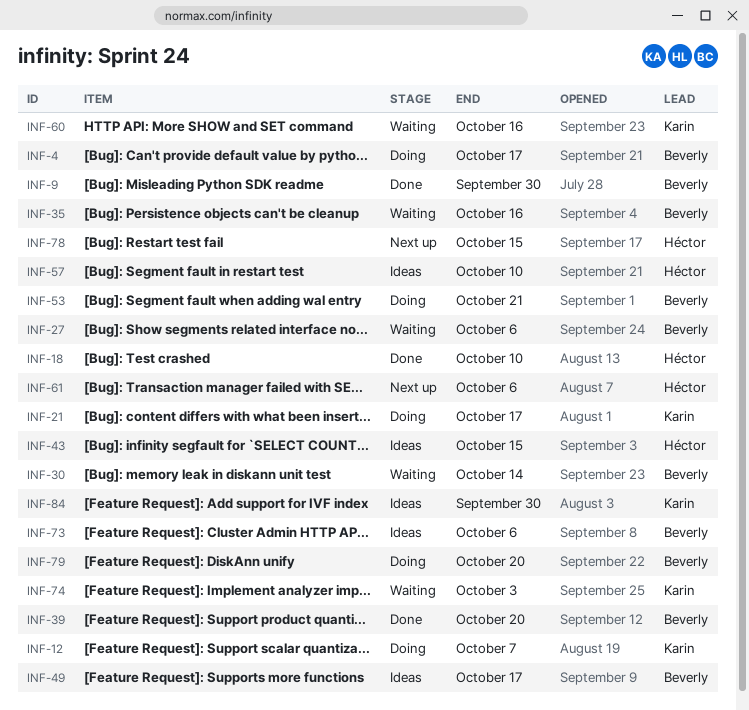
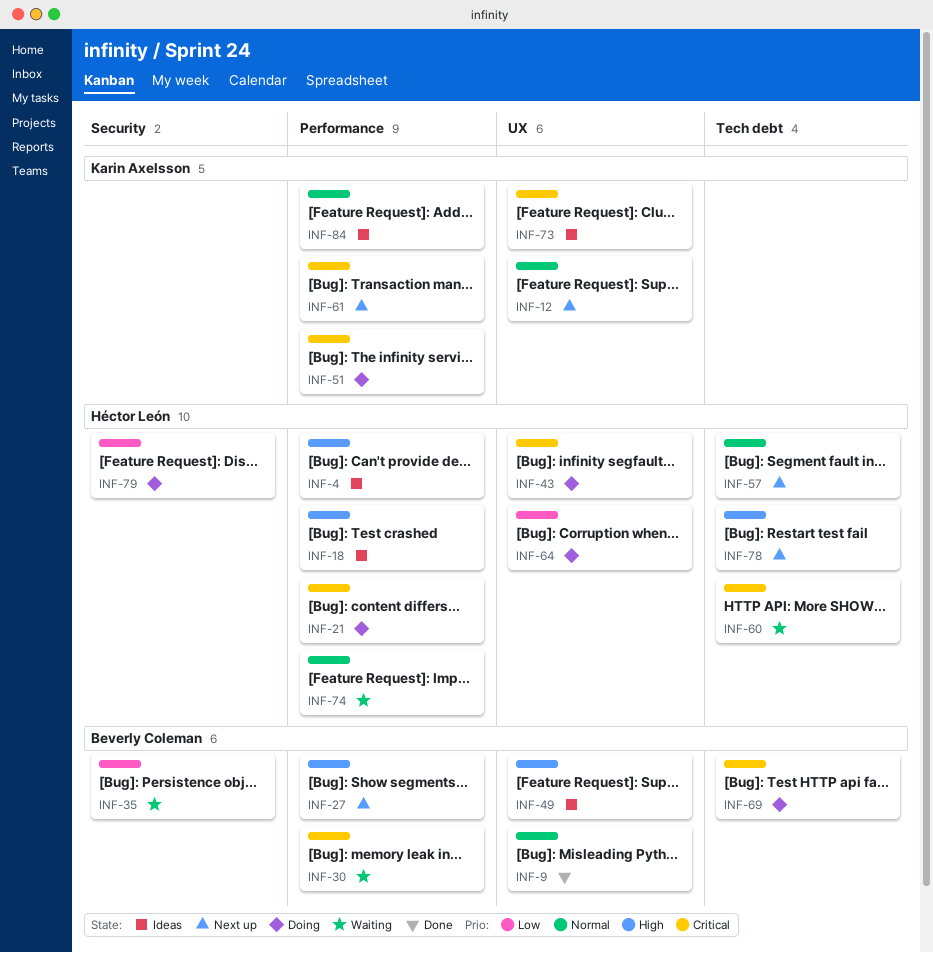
INF-4, status: Doing -> Ideas
INF-4, owner: Beverly Coleman -> Héctor León
INF-12, status: Doing -> Next up
INF-18, status: Done -> Ideas
INF-21, owner: Karin Axelsson -> Héctor León
INF-27, status: Waiting -> Next up
INF-39: present -> none
INF-43, status: Ideas -> Doing
INF-51: none -> present
INF-53: present -> none
INF-57, status: Ideas -> Next up
INF-60, owner: Karin Axelsson -> Héctor León
INF-61, owner: Héctor León -> Karin Axelsson
INF-64: none -> present
INF-69: none -> present
INF-73, owner: Beverly Coleman -> Karin Axelsson
INF-74, owner: Karin Axelsson -> Héctor León
INF-79, owner: Beverly Coleman -> Héctor León

